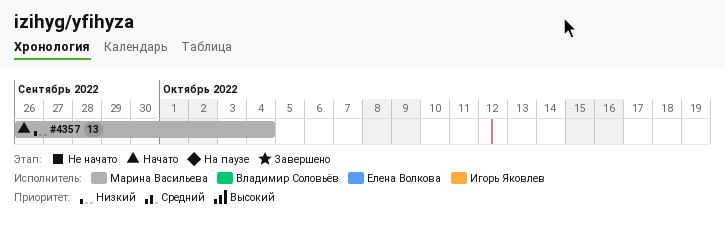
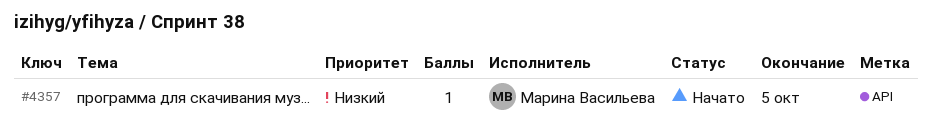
#4357, estimate: 13 -> 1
#4357, due: Oct 4 -> Oct 5

